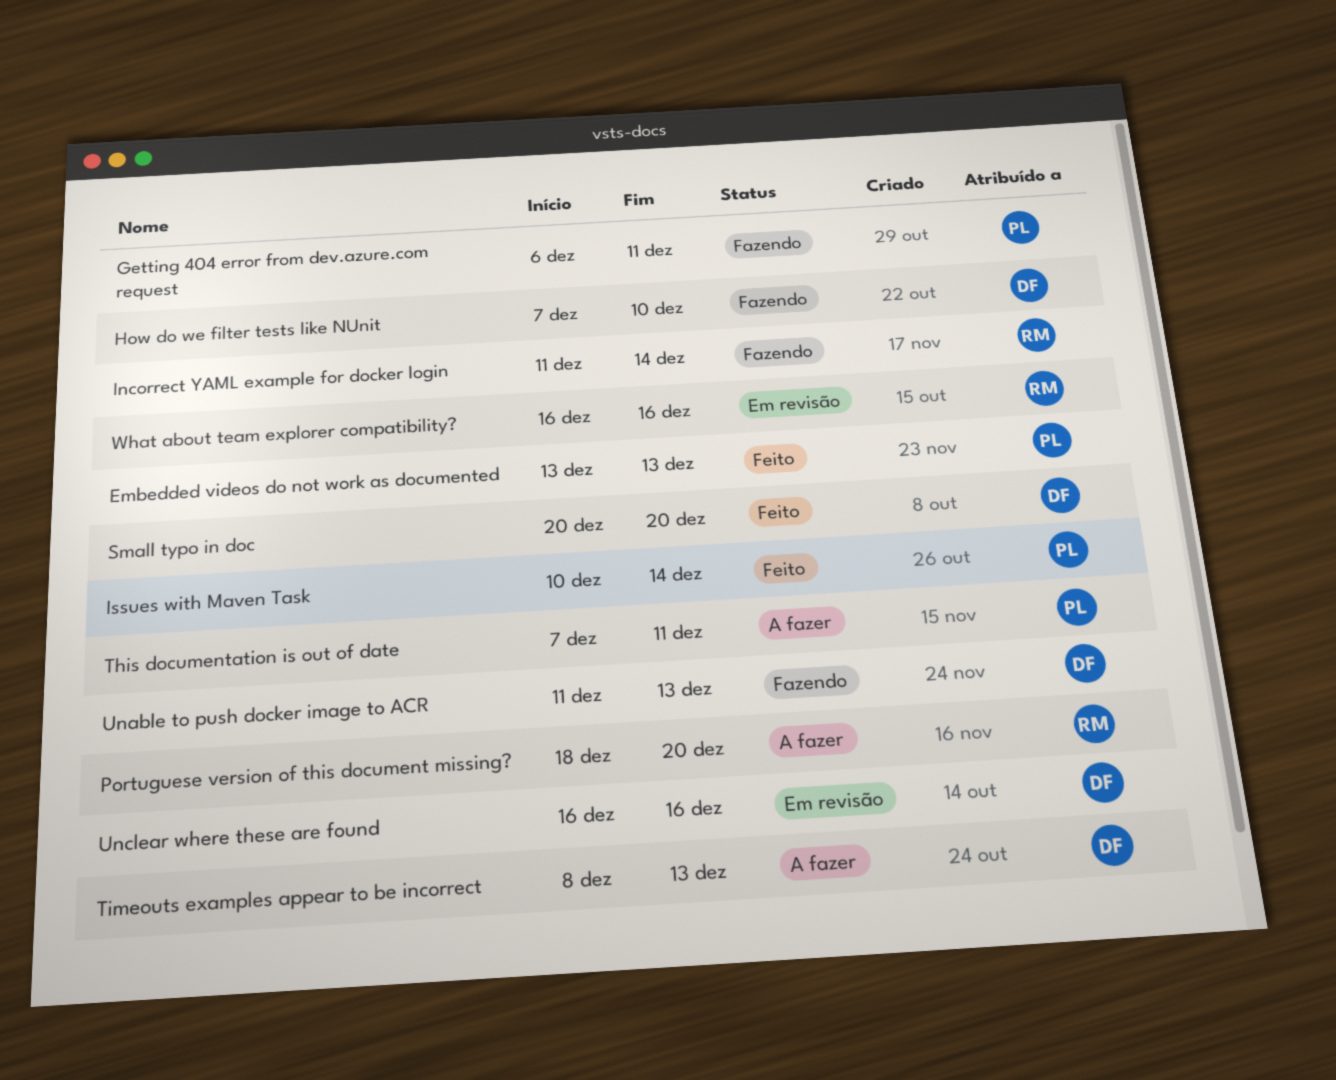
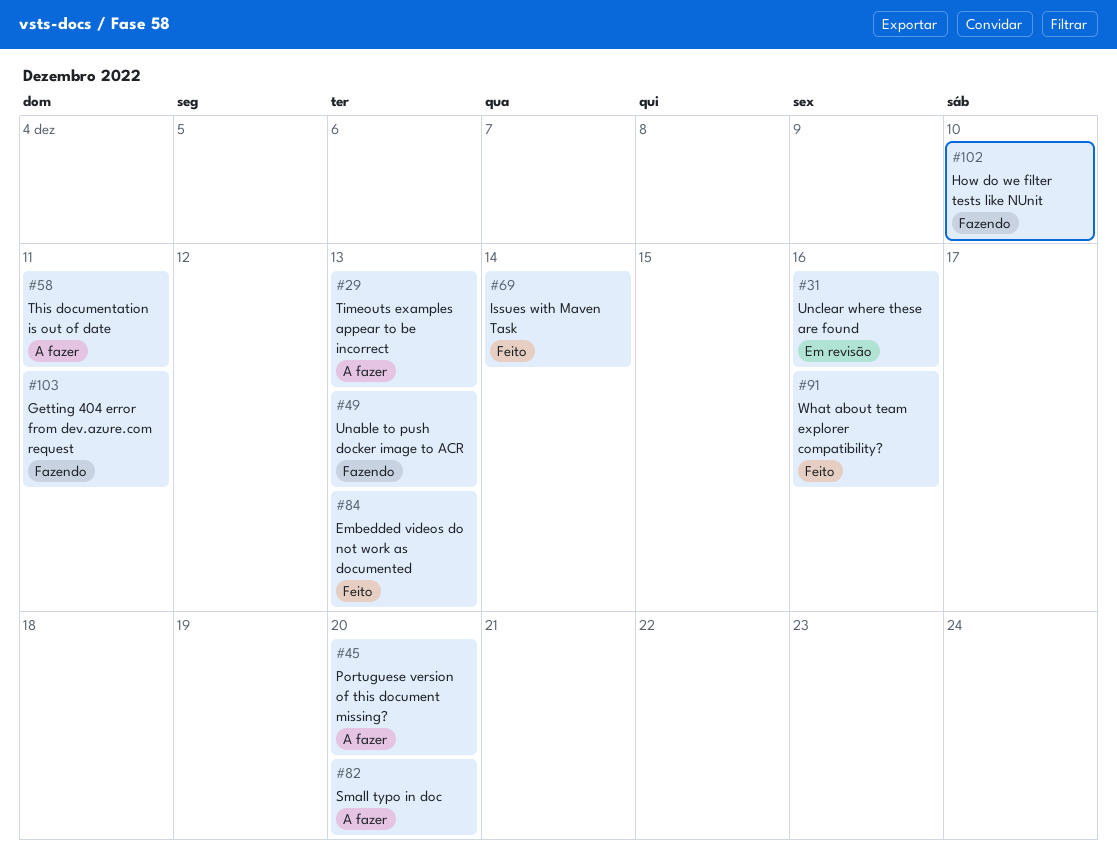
Incorrect YAML example for docker login: present -> none
Small typo in doc, status: Feito -> A fazer
What about team explorer compatibility?, status: Em revisão -> Feito

